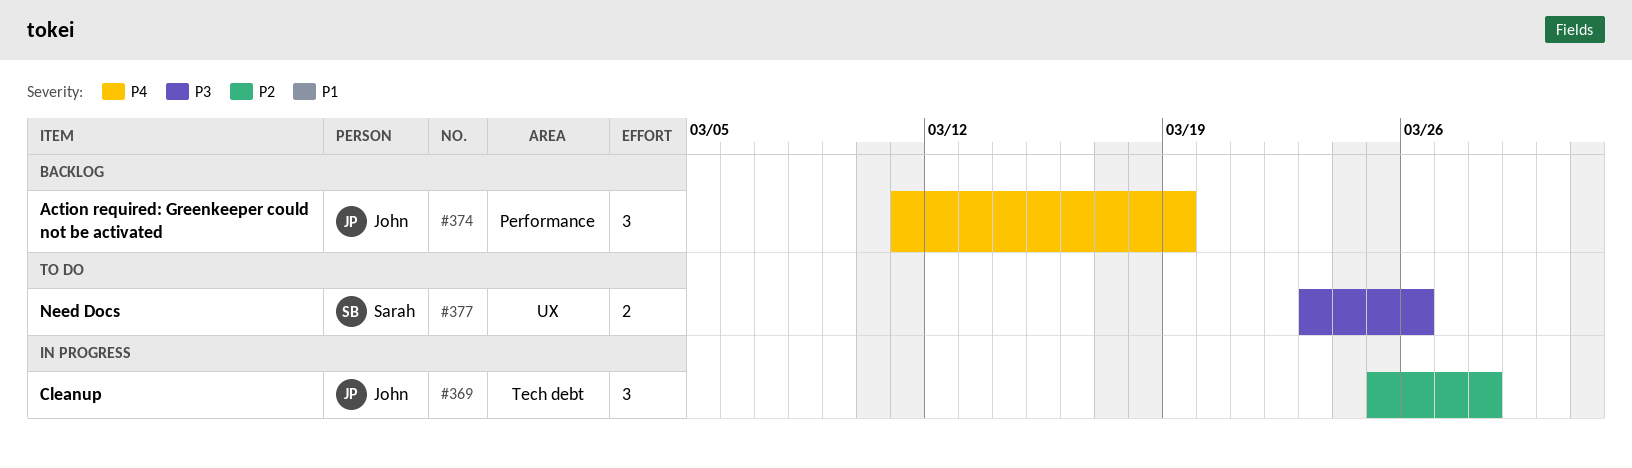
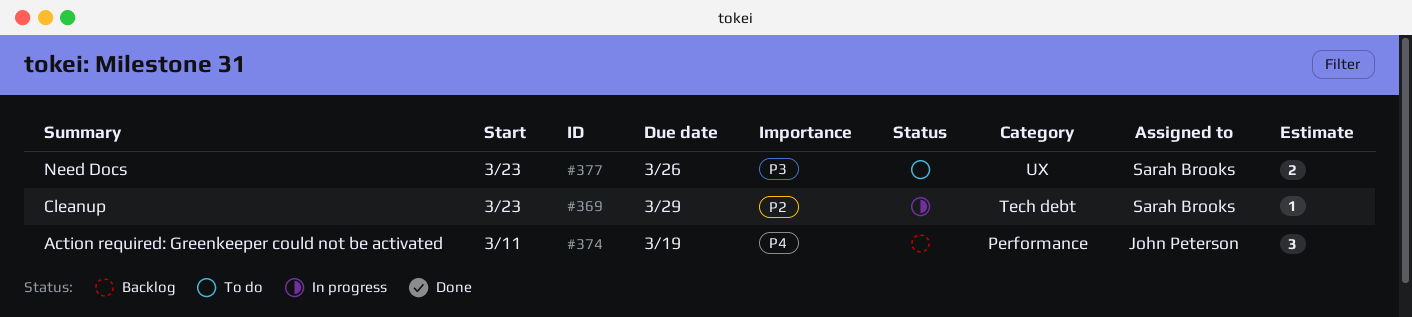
#369, owner: John Peterson -> Sarah Brooks
#369, estimate: 3 -> 1
#369, start: Mar 25 -> Mar 23
#369, due: Mar 28 -> Mar 29

